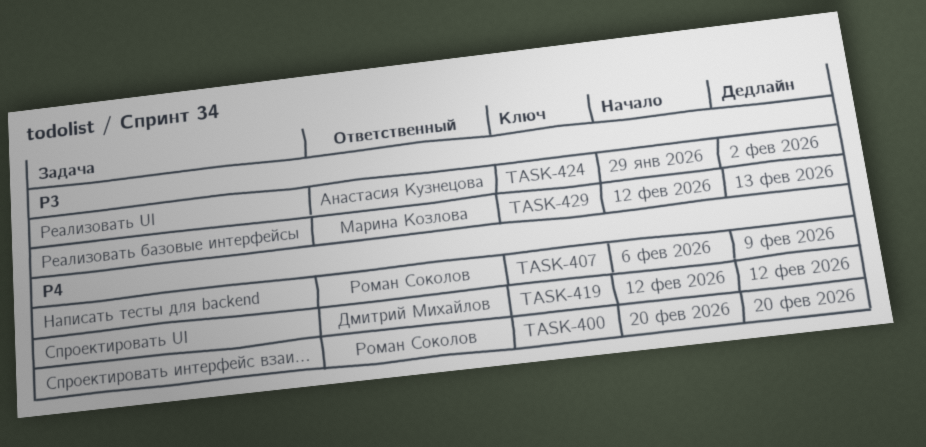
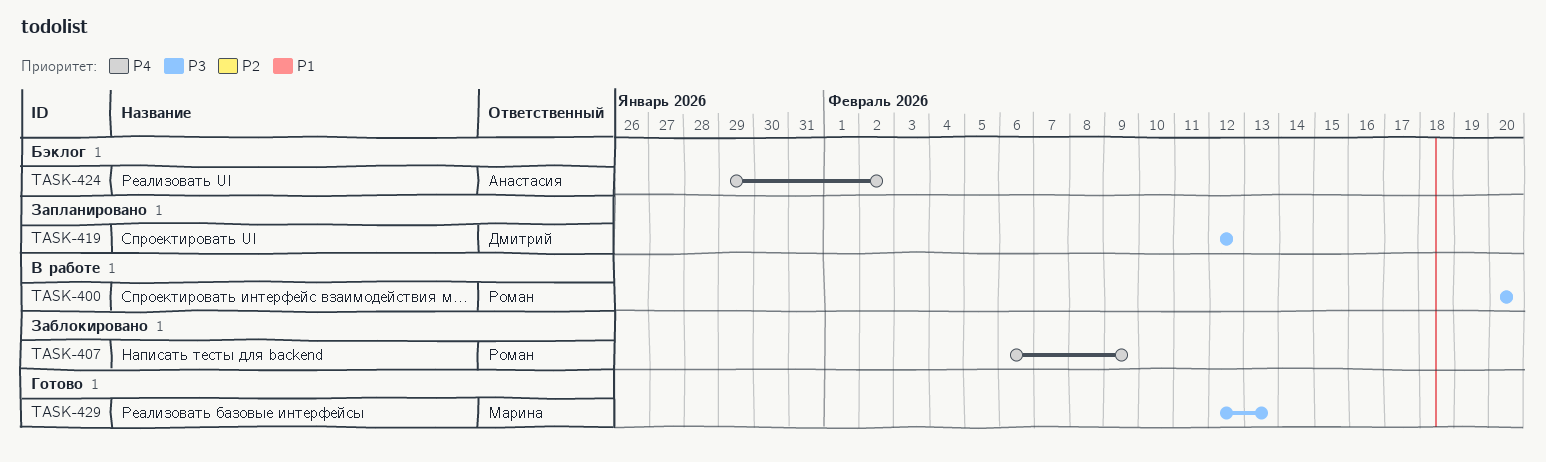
TASK-400, priority: P4 -> P3
TASK-419, priority: P4 -> P3
TASK-424, priority: P3 -> P4

